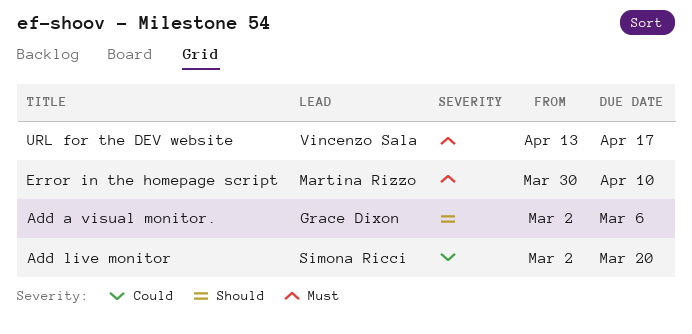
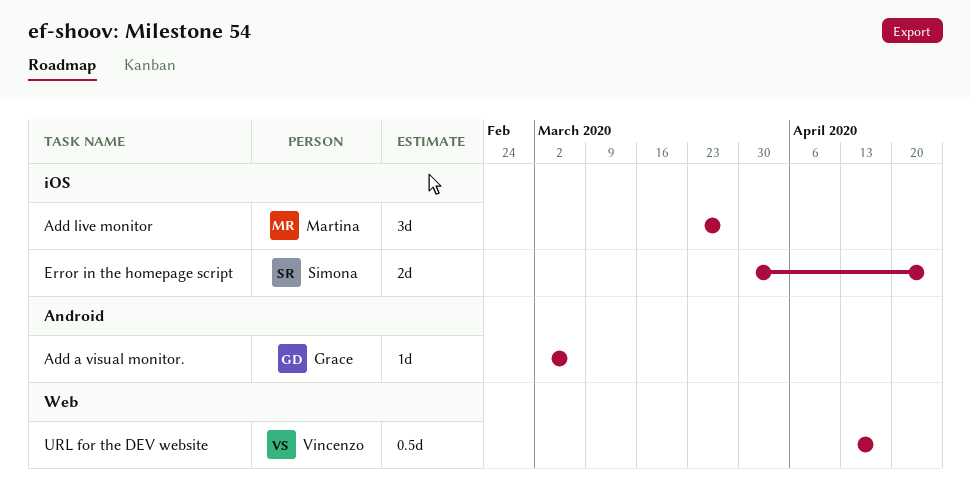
Add live monitor, owner: Simona Ricci -> Martina Rizzo
Add live monitor, start: Mar 2 -> Mar 23
Add live monitor, due: Mar 20 -> Mar 27
Error in the homepage script, owner: Martina Rizzo -> Simona Ricci
Error in the homepage script, due: Apr 10 -> Apr 24

